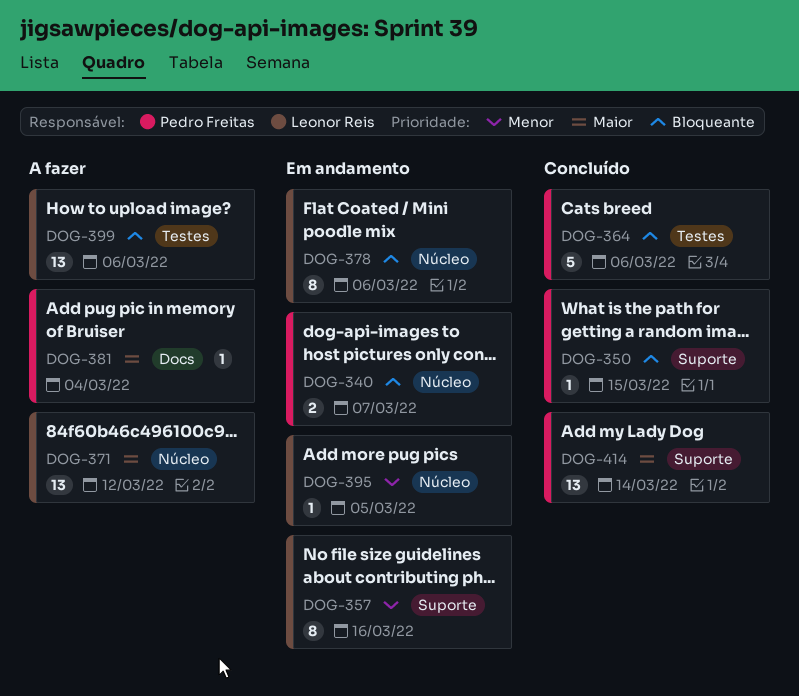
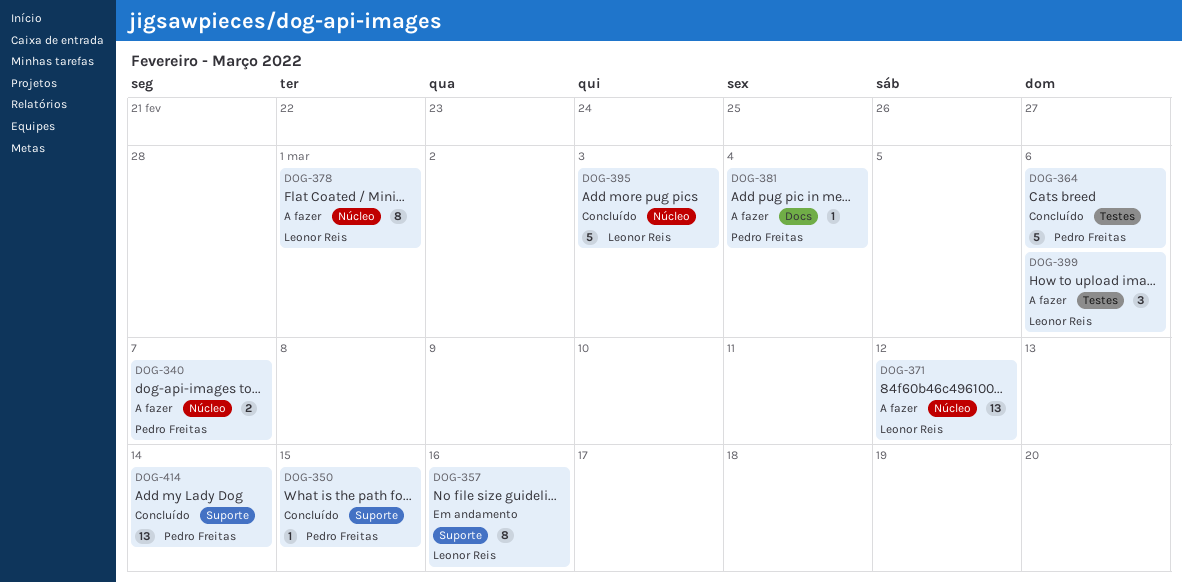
DOG-340, status: Em andamento -> A fazer
DOG-378, status: Em andamento -> A fazer
DOG-378, due: Mar 6 -> Mar 1
DOG-395, status: Em andamento -> Concluído
DOG-395, estimate: 1 -> 5
DOG-395, due: Mar 5 -> Mar 3
DOG-399, estimate: 13 -> 3

